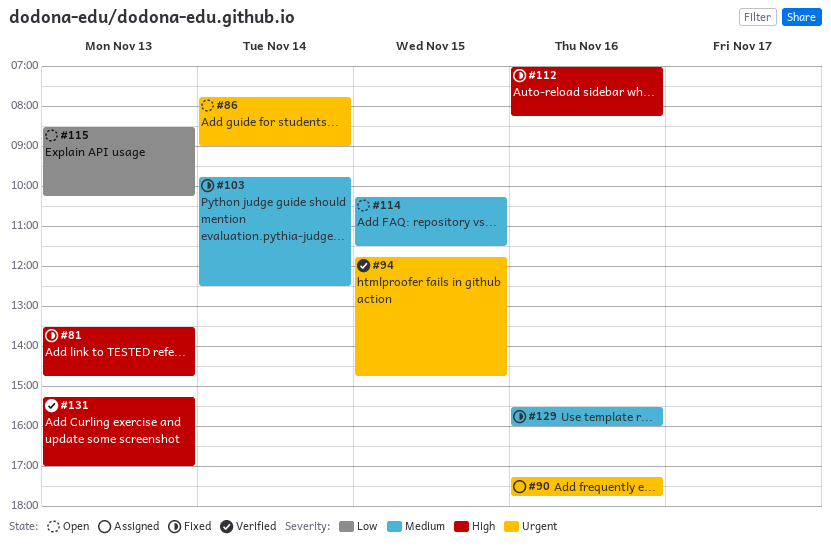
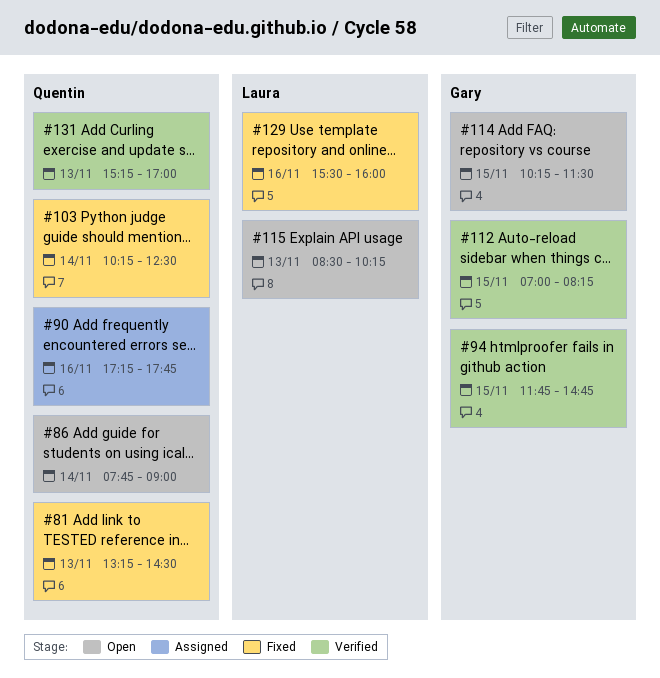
#81, begins: 13:30 -> 13:15
#81, ends: 14:45 -> 14:30
#103, begins: 09:45 -> 10:15
#112, status: Fixed -> Verified
#112, day: Nov 16 -> Nov 15

